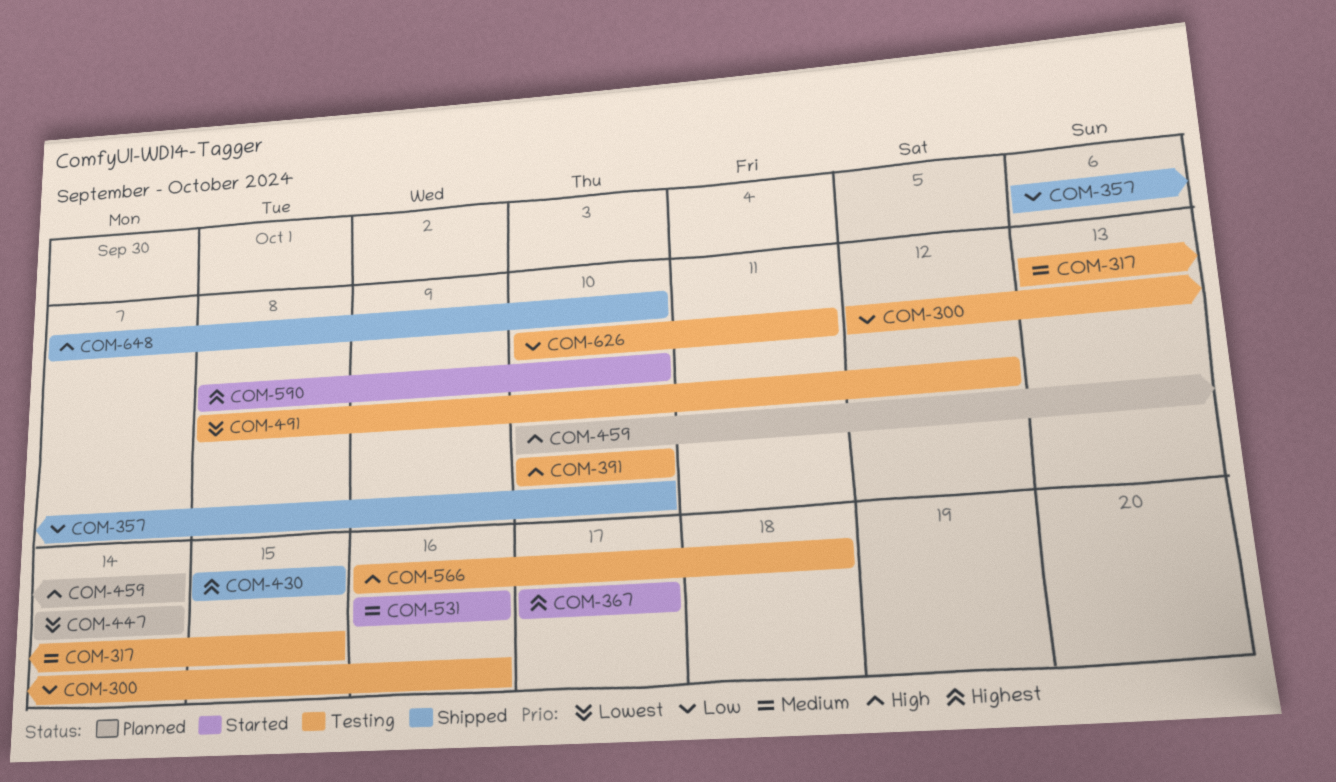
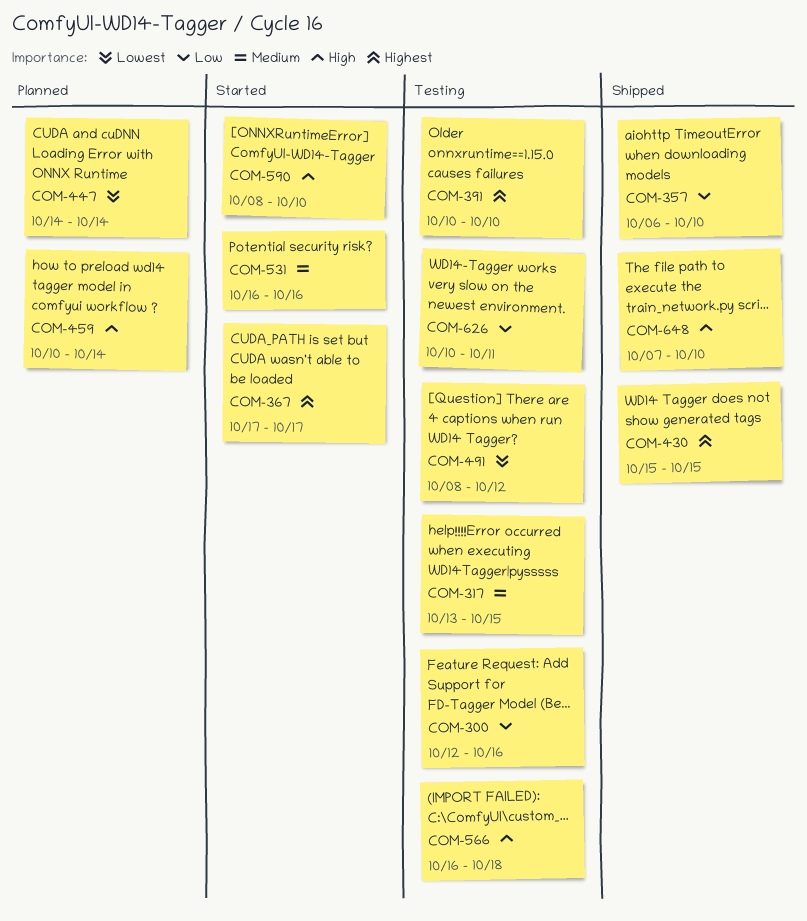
COM-391, priority: High -> Highest
COM-590, priority: Highest -> High

